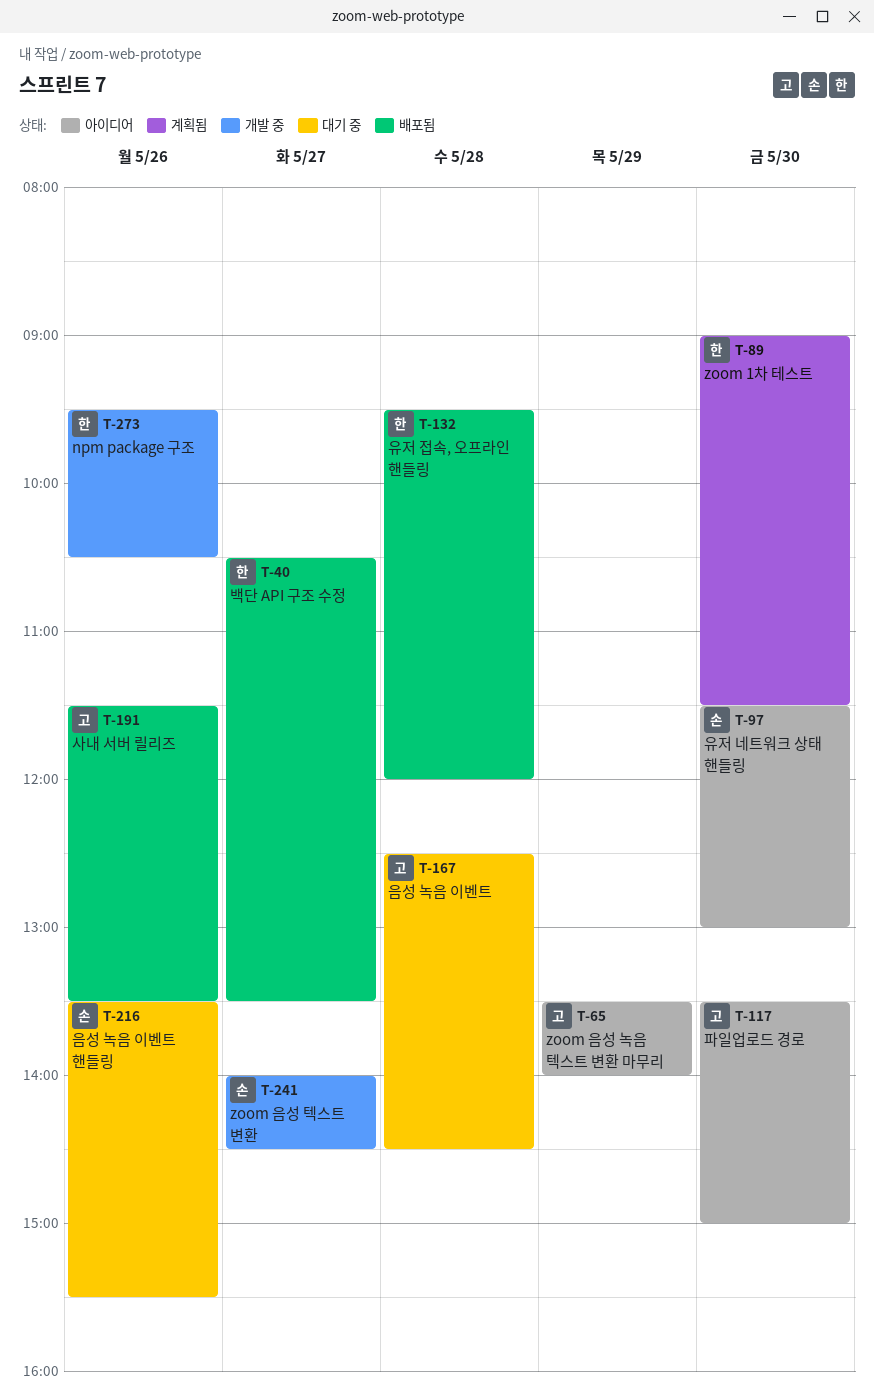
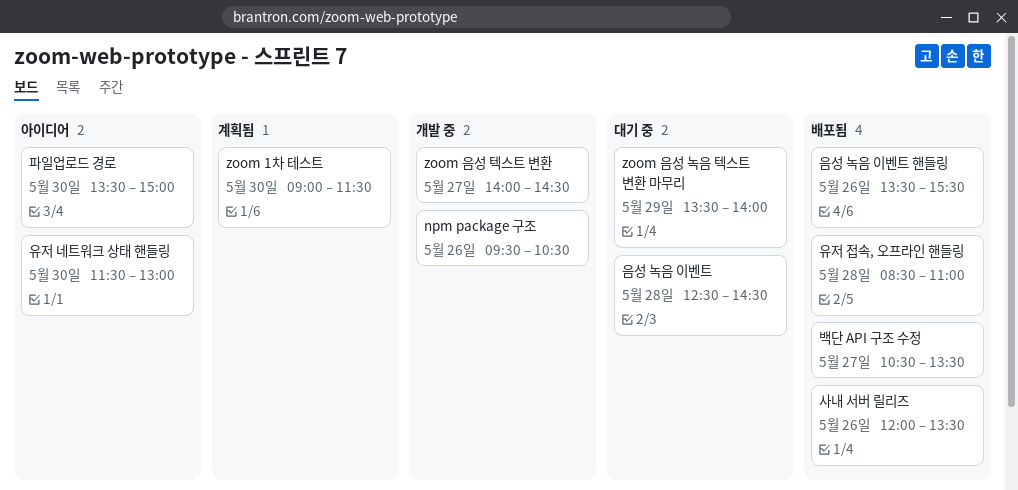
zoom 음성 녹음 텍스트 변환 마무리, status: 아이디어 -> 대기 중
사내 서버 릴리즈, begins: 11:30 -> 12:00
유저 접속, 오프라인 핸들링, begins: 09:30 -> 08:30
유저 접속, 오프라인 핸들링, ends: 12:00 -> 11:00
음성 녹음 이벤트 핸들링, status: 대기 중 -> 배포됨

